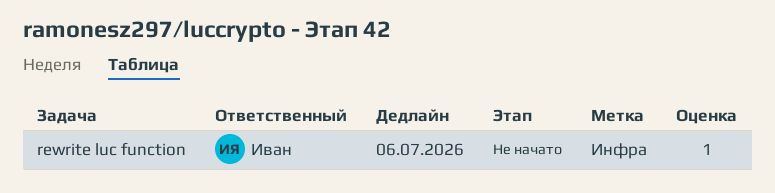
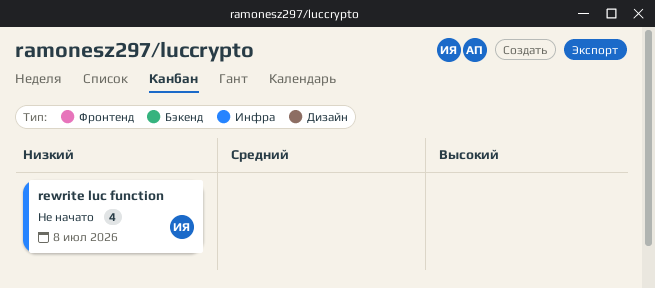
rewrite luc function, estimate: 1 -> 4
rewrite luc function, due: Jul 6 -> Jul 8

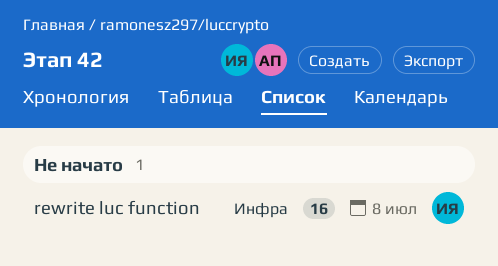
rewrite luc function, estimate: 4 -> 16

